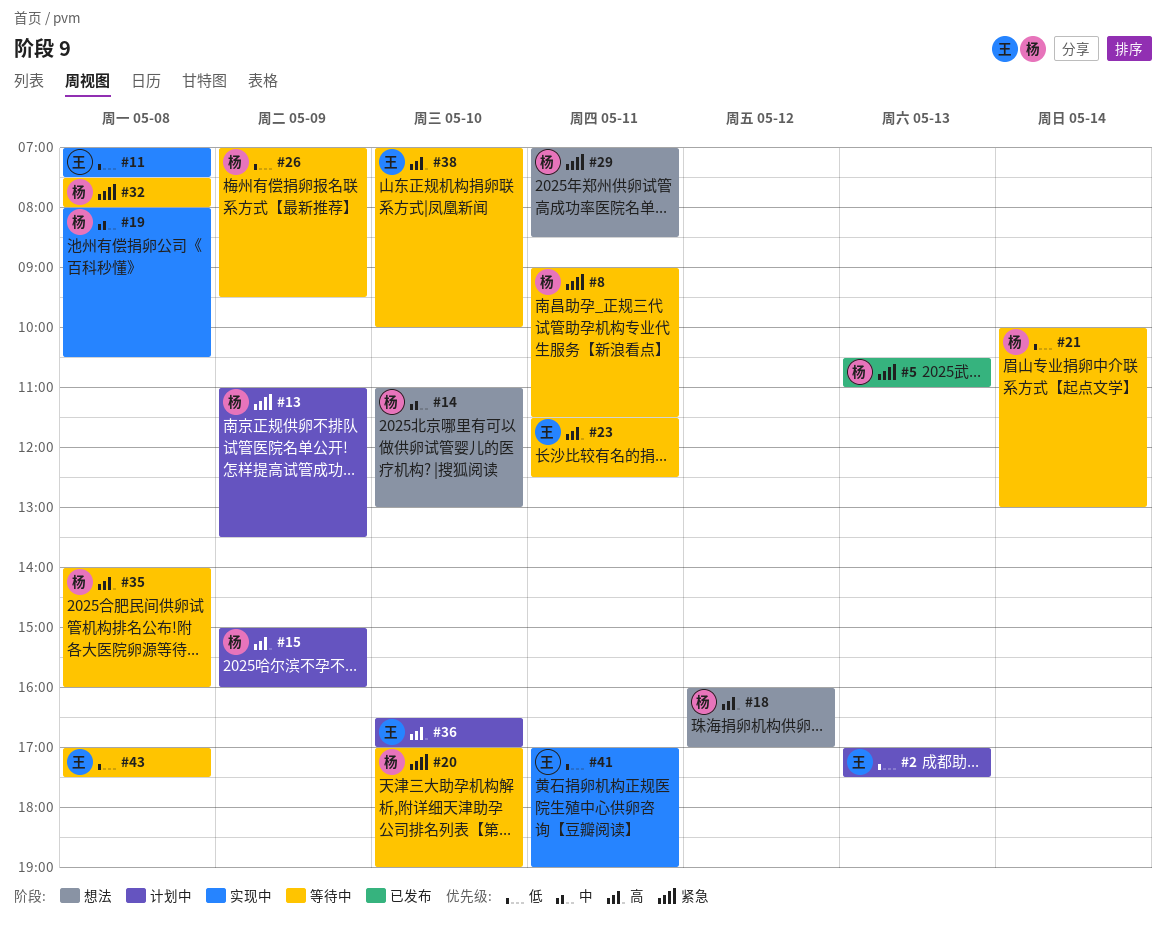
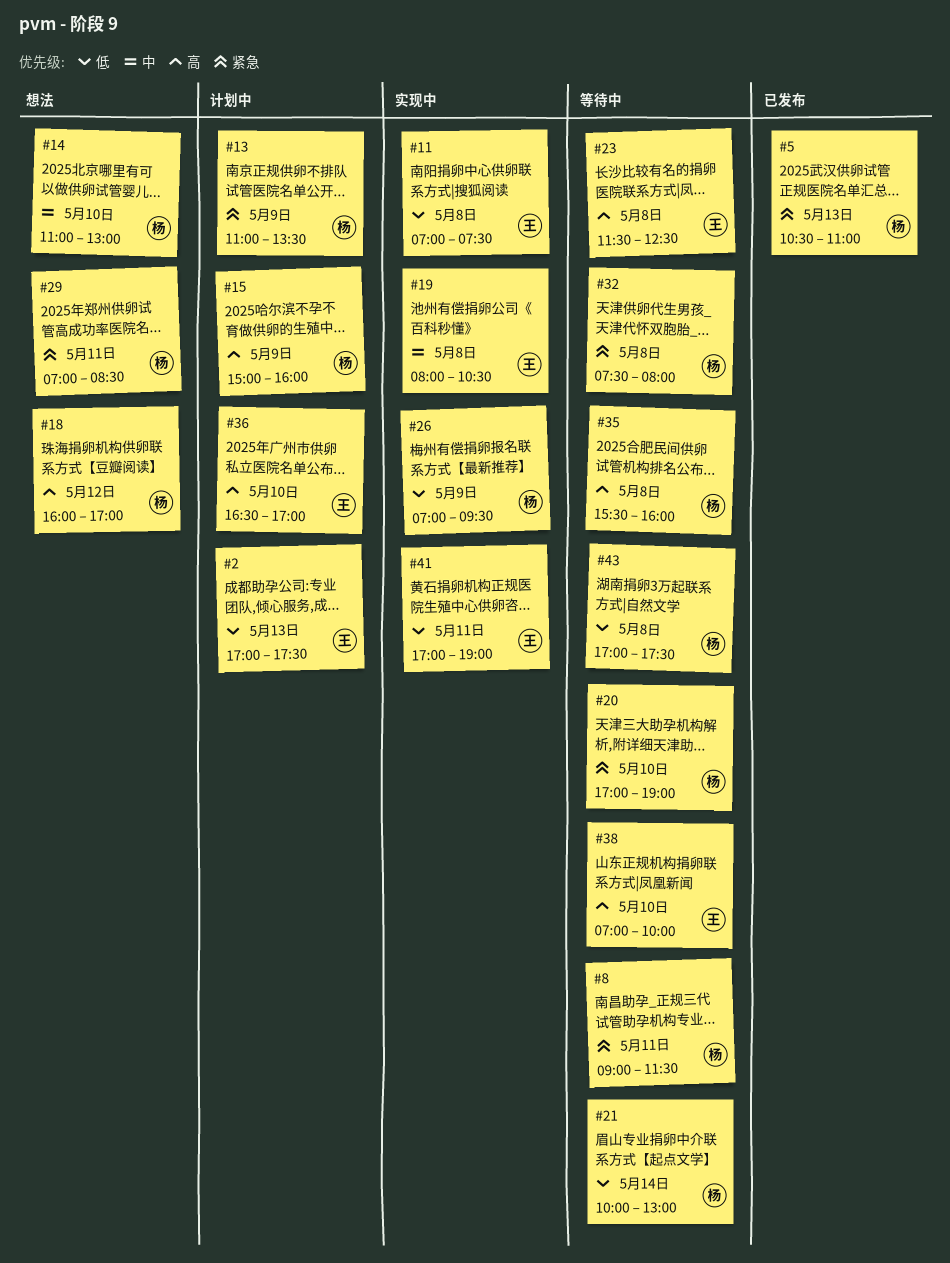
#19, owner: 杨 -> 王
#23, day: May 11 -> May 8
#26, status: 等待中 -> 实现中
#35, begins: 14:00 -> 15:30
#43, owner: 王 -> 杨

